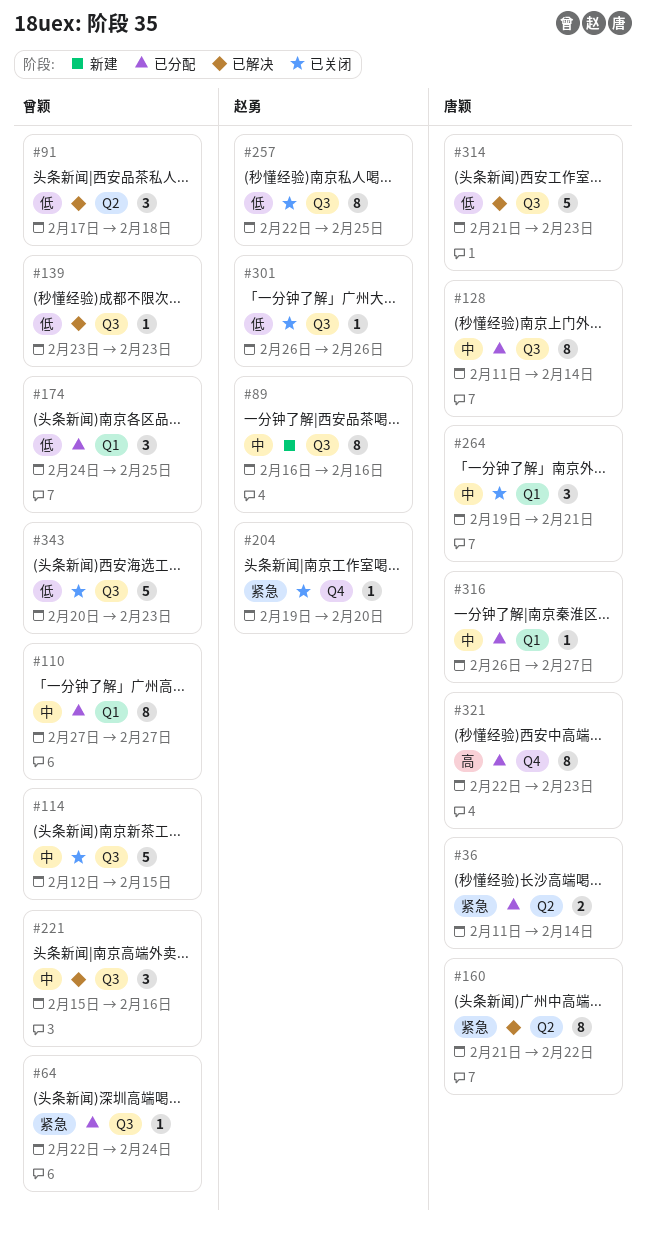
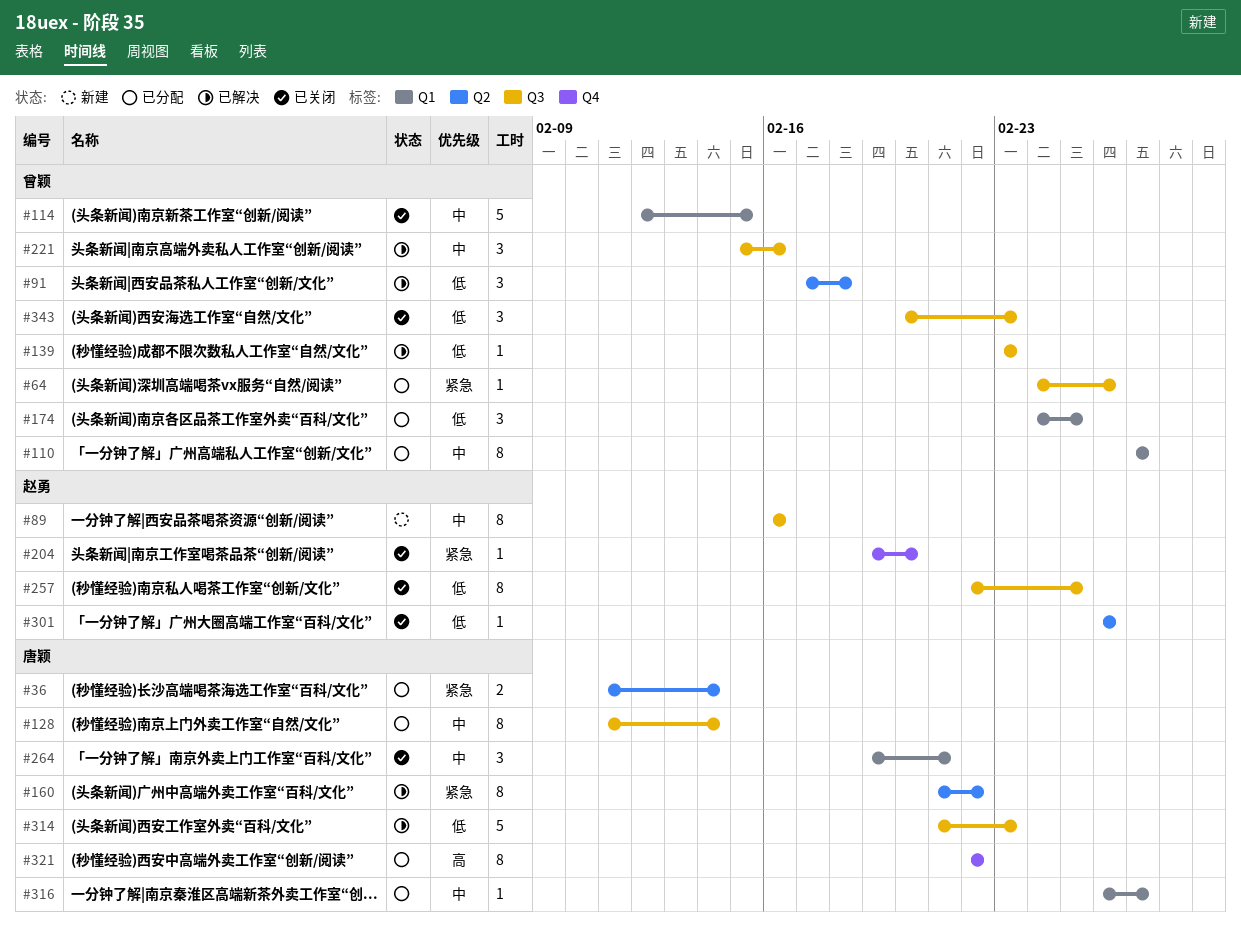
#64, start: Feb 22 -> Feb 24
#64, due: Feb 24 -> Feb 26
#114, label: Q3 -> Q1
#301, label: Q3 -> Q2
#321, due: Feb 23 -> Feb 22
#343, estimate: 5 -> 3

